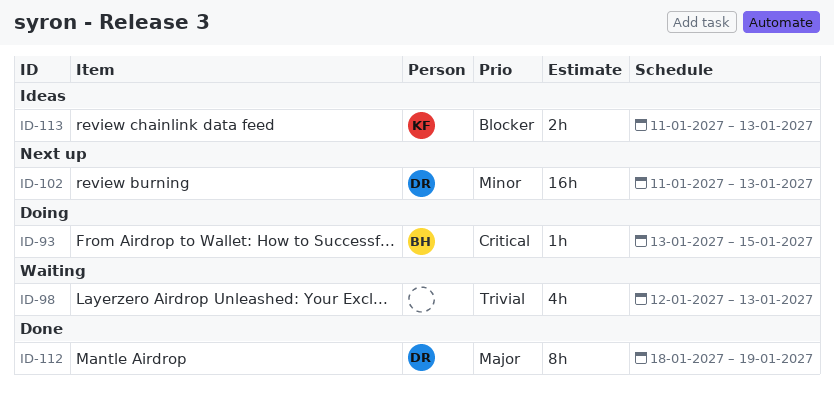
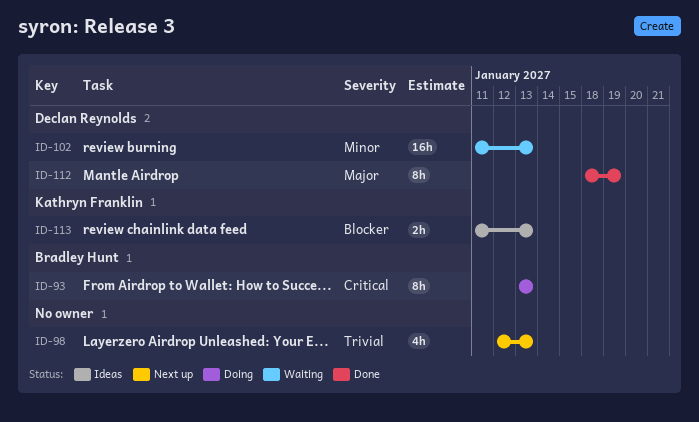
ID-93, estimate: 1h -> 8h
ID-93, due: Jan 15 -> Jan 13
ID-98, status: Waiting -> Next up
ID-102, status: Next up -> Waiting

